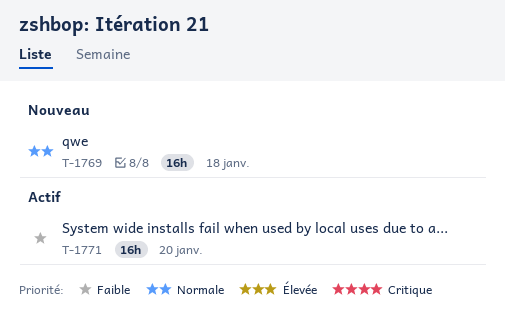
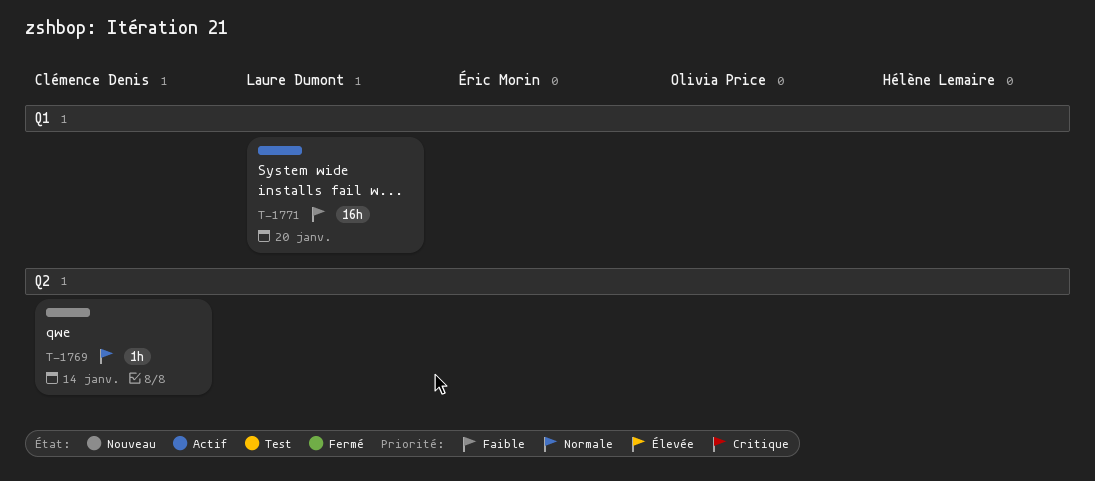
T-1769, estimate: 16h -> 1h
T-1769, due: Jan 18 -> Jan 14

